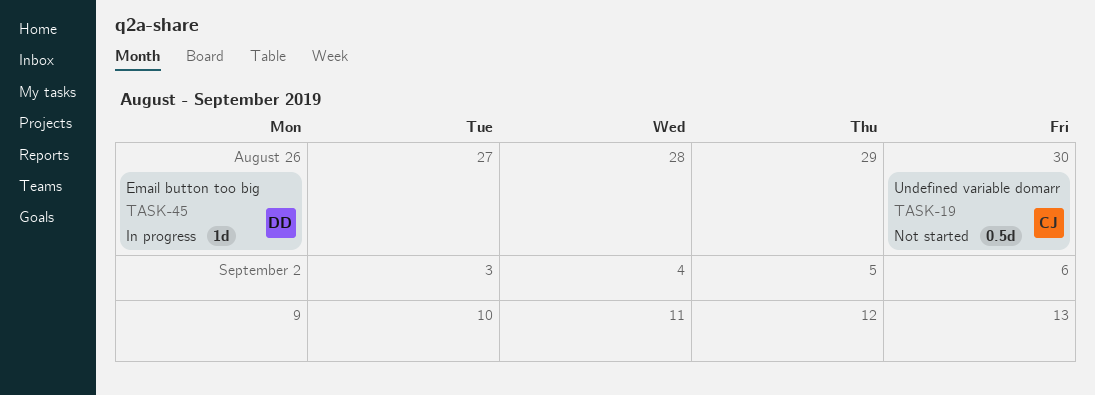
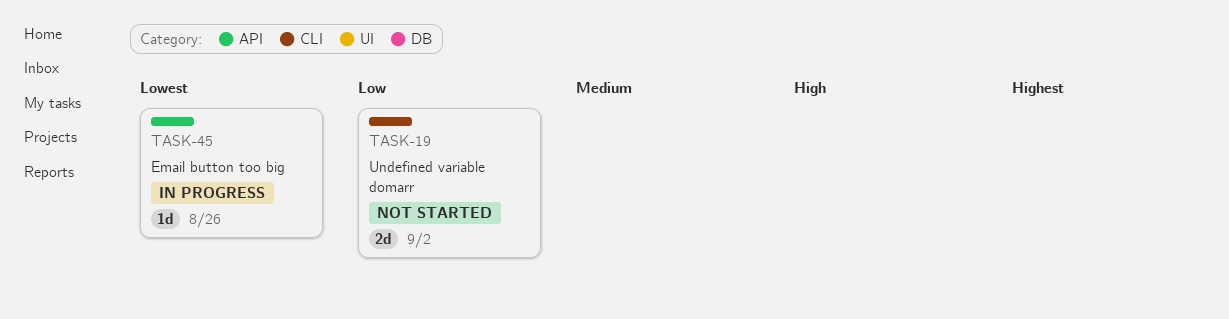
TASK-19, estimate: 0.5d -> 2d
TASK-19, due: Aug 30 -> Sep 2

